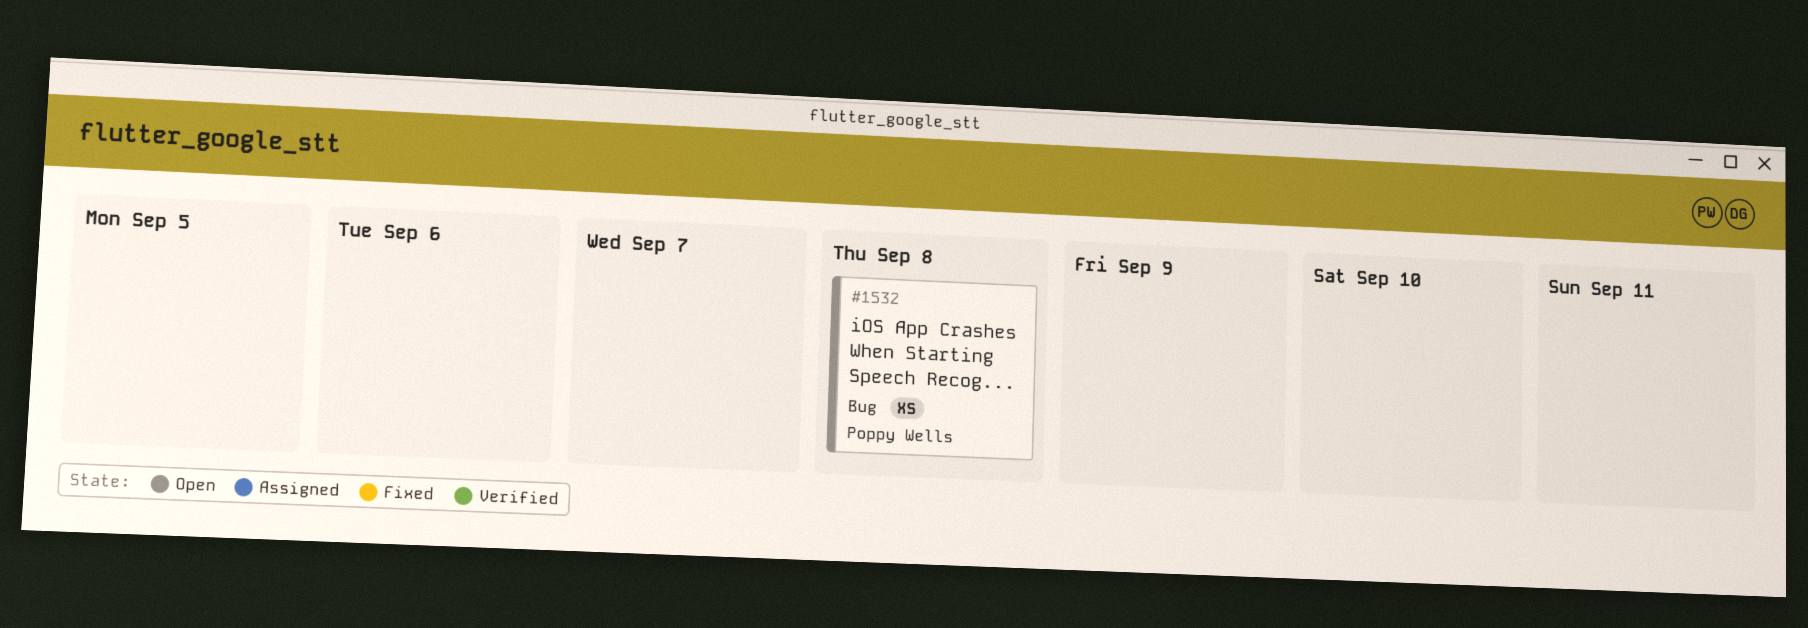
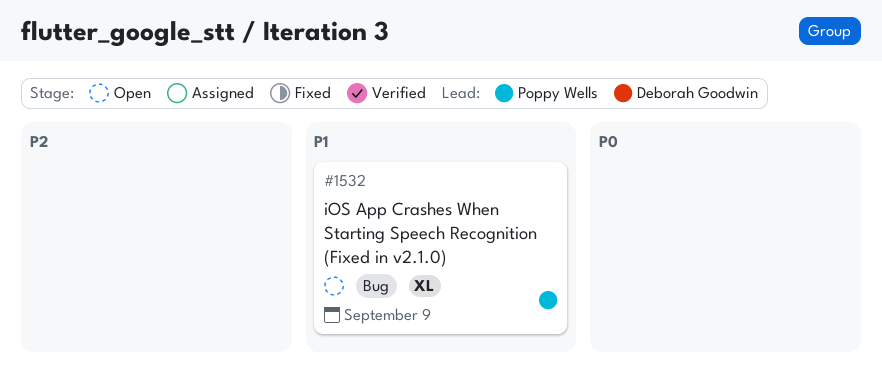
#1532, estimate: XS -> XL
#1532, due: Sep 8 -> Sep 9

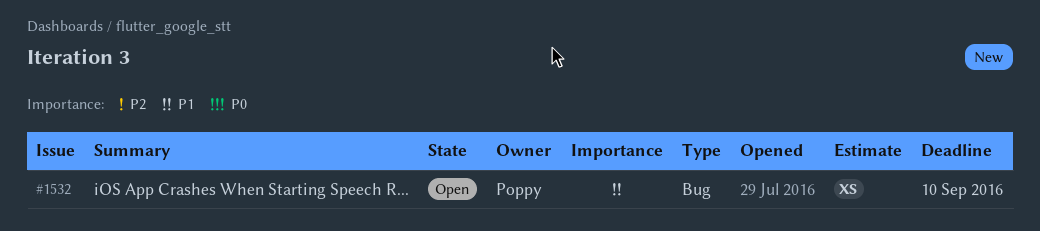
#1532, estimate: XL -> XS
#1532, due: Sep 9 -> Sep 10

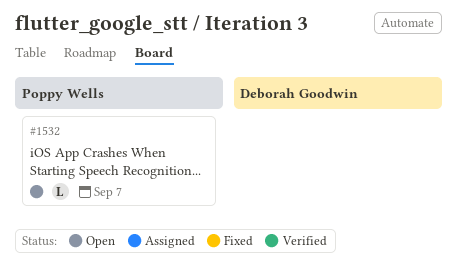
#1532, estimate: XS -> L
#1532, due: Sep 10 -> Sep 7

